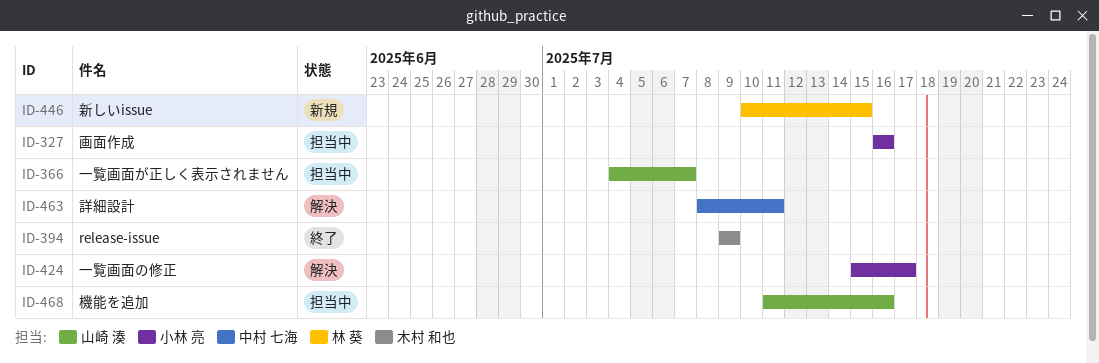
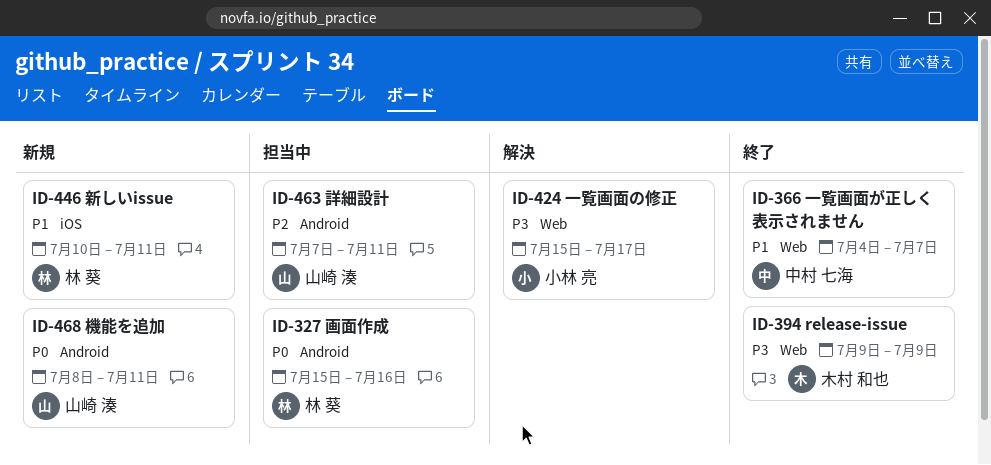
ID-327, owner: 小林 亮 -> 林 葵
ID-327, start: Jul 16 -> Jul 15
ID-366, status: 担当中 -> 終了
ID-366, owner: 山崎 湊 -> 中村 七海
ID-446, due: Jul 15 -> Jul 11
ID-463, status: 解決 -> 担当中
ID-463, owner: 中村 七海 -> 山崎 湊
ID-463, start: Jul 8 -> Jul 7
ID-468, status: 担当中 -> 新規
ID-468, start: Jul 11 -> Jul 8
ID-468, due: Jul 16 -> Jul 11

